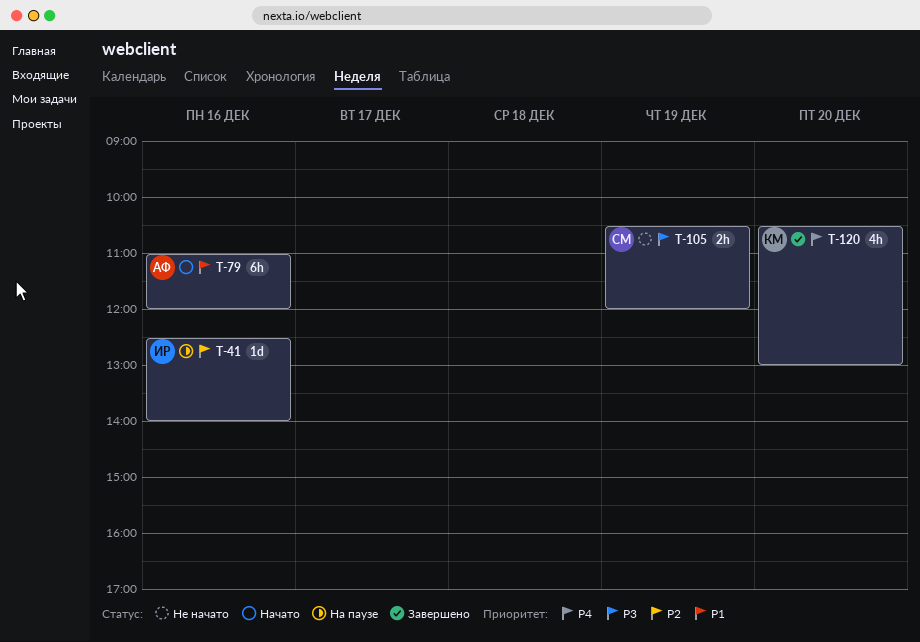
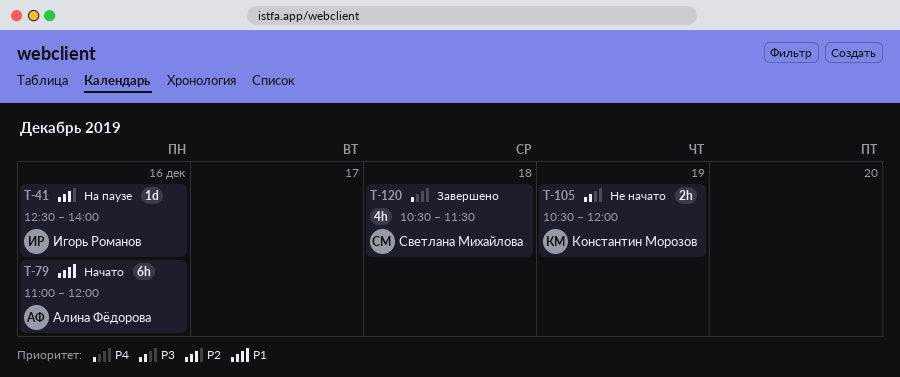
T-105, owner: Светлана Михайлова -> Константин Морозов
T-120, owner: Константин Морозов -> Светлана Михайлова
T-120, day: Dec 20 -> Dec 18
T-120, ends: 13:00 -> 11:30

